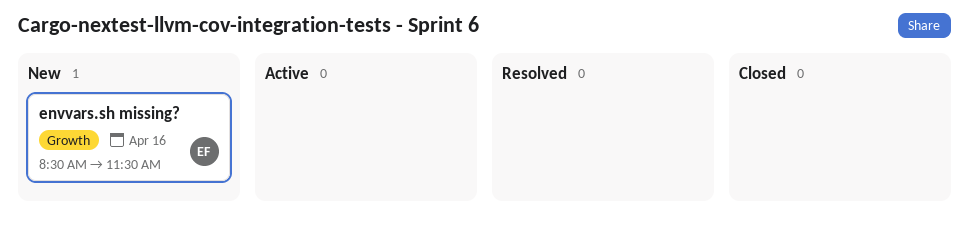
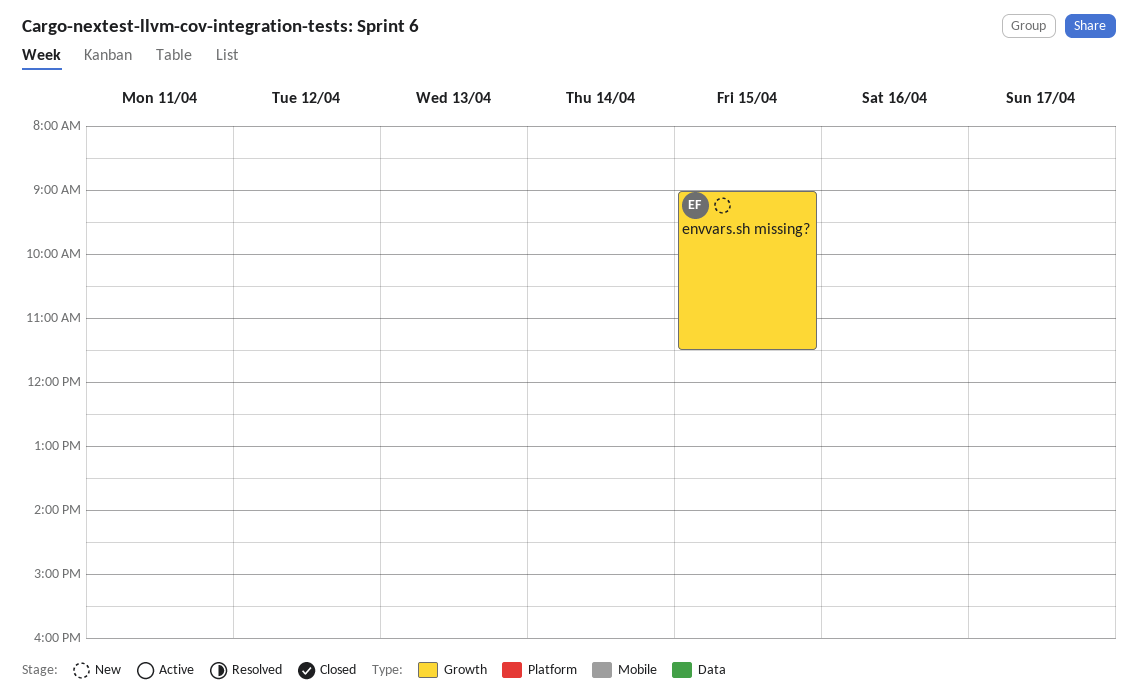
envvars.sh missing?, day: Apr 16 -> Apr 15
envvars.sh missing?, begins: 08:30 -> 09:00

